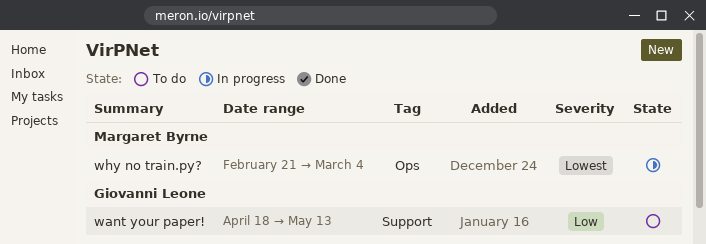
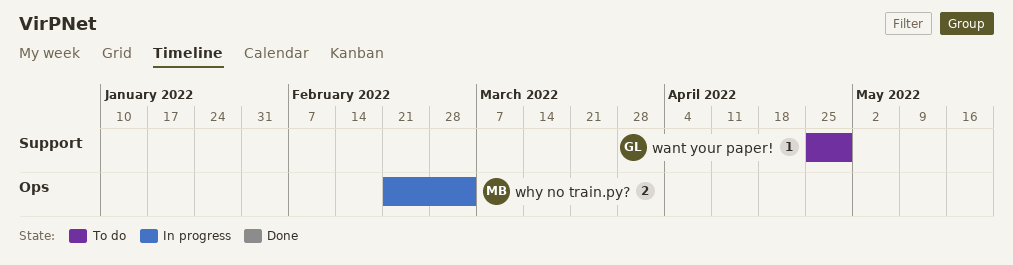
want your paper!, start: Apr 18 -> Apr 25
want your paper!, due: May 13 -> Apr 29

